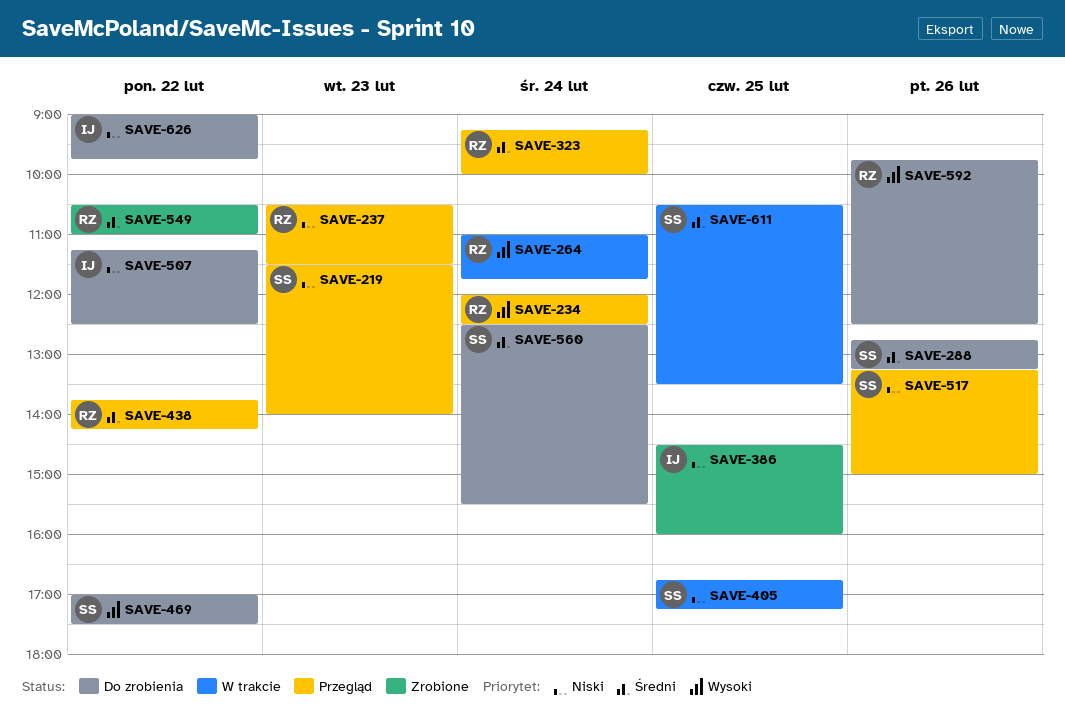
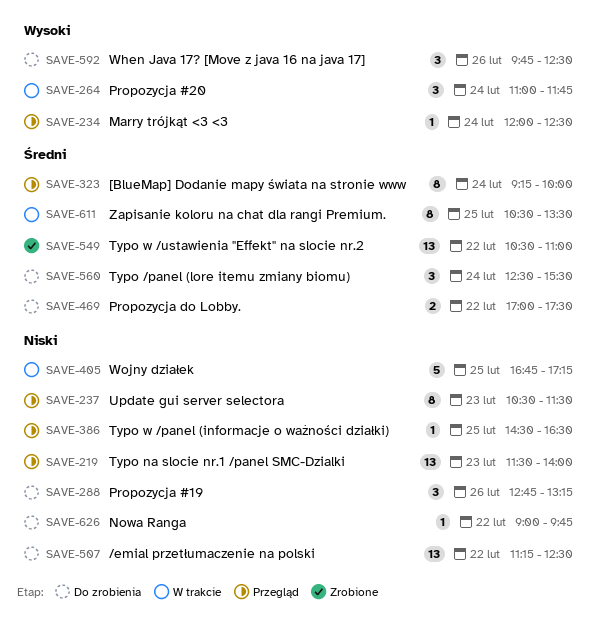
SAVE-288, priority: Średni -> Niski
SAVE-386, status: Zrobione -> Przegląd
SAVE-386, ends: 16:00 -> 16:30
SAVE-438: present -> none
SAVE-469, priority: Wysoki -> Średni
SAVE-517: present -> none

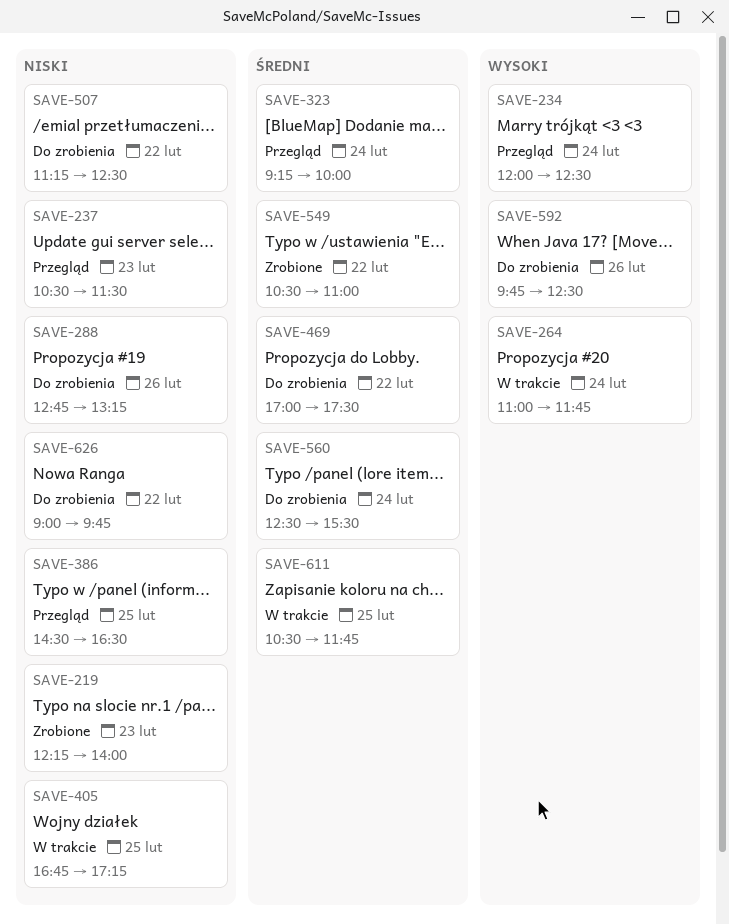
SAVE-219, status: Przegląd -> Zrobione
SAVE-219, begins: 11:30 -> 12:15
SAVE-611, ends: 13:30 -> 11:45

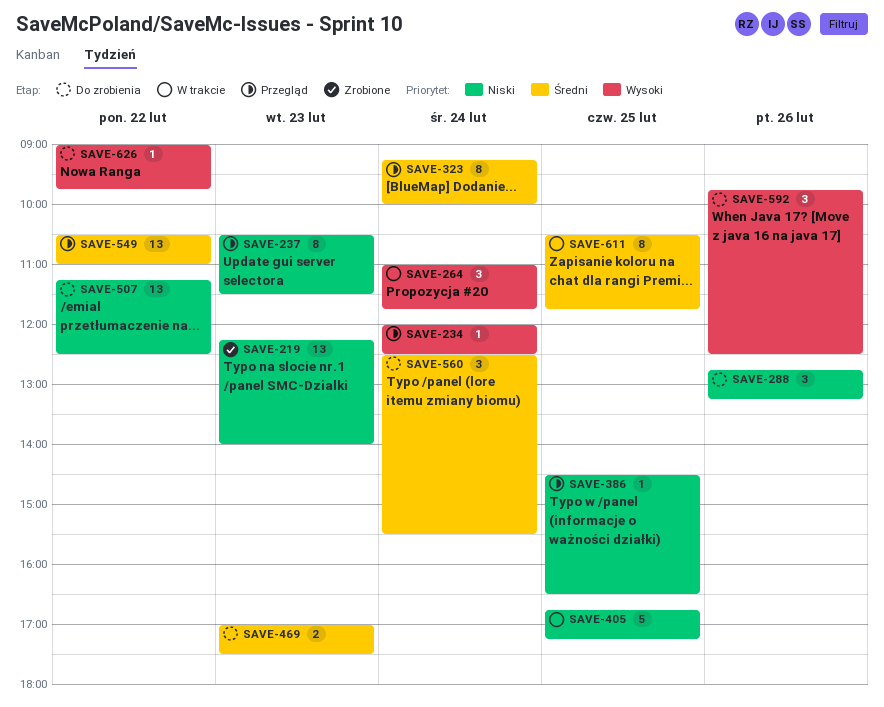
SAVE-469, day: Feb 22 -> Feb 23
SAVE-549, status: Zrobione -> Przegląd
SAVE-626, priority: Niski -> Wysoki

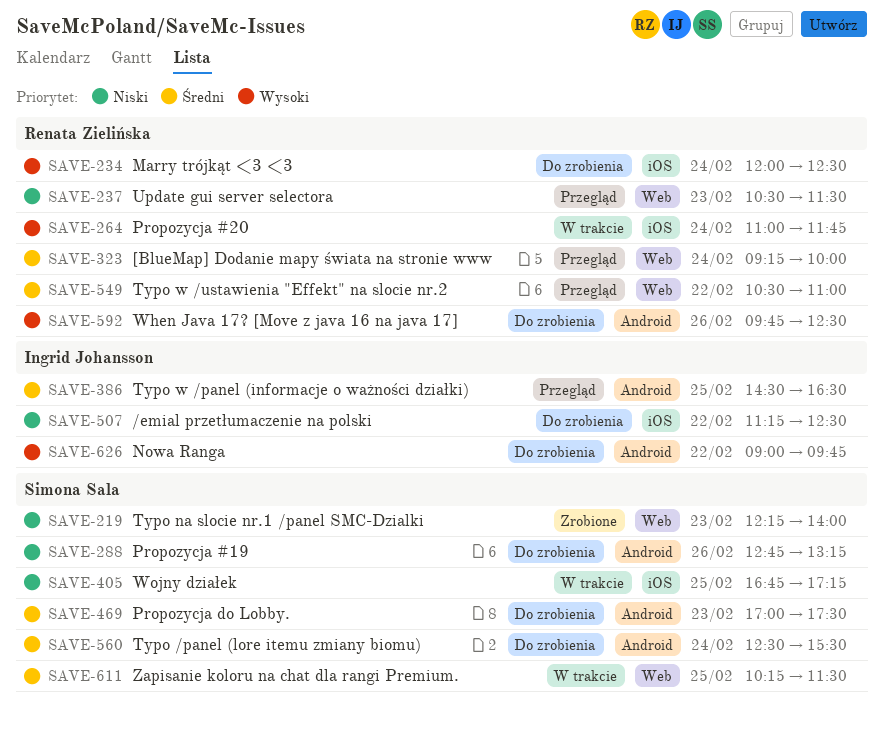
SAVE-234, status: Przegląd -> Do zrobienia
SAVE-386, priority: Niski -> Średni
SAVE-611, begins: 10:30 -> 10:15
SAVE-611, ends: 11:45 -> 11:30

